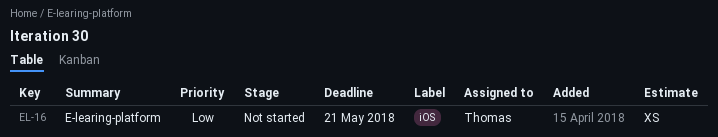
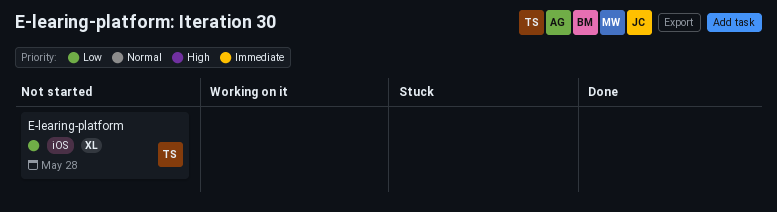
E-learing-platform, estimate: XS -> XL
E-learing-platform, due: May 21 -> May 28

